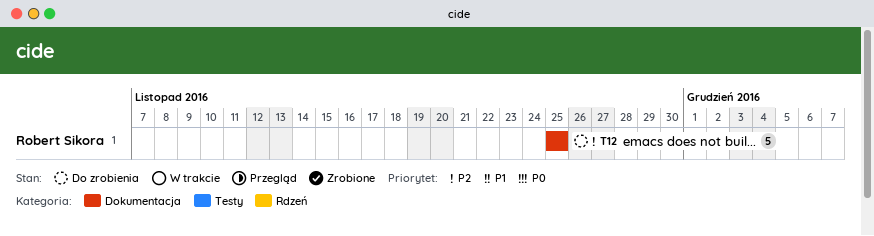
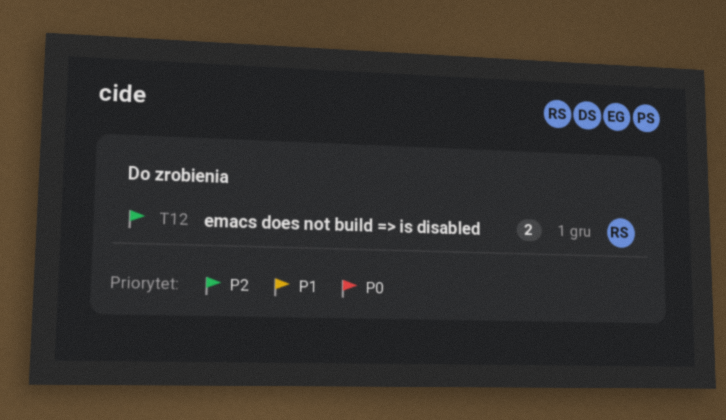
T12, estimate: 5 -> 2
T12, due: Nov 25 -> Dec 1

